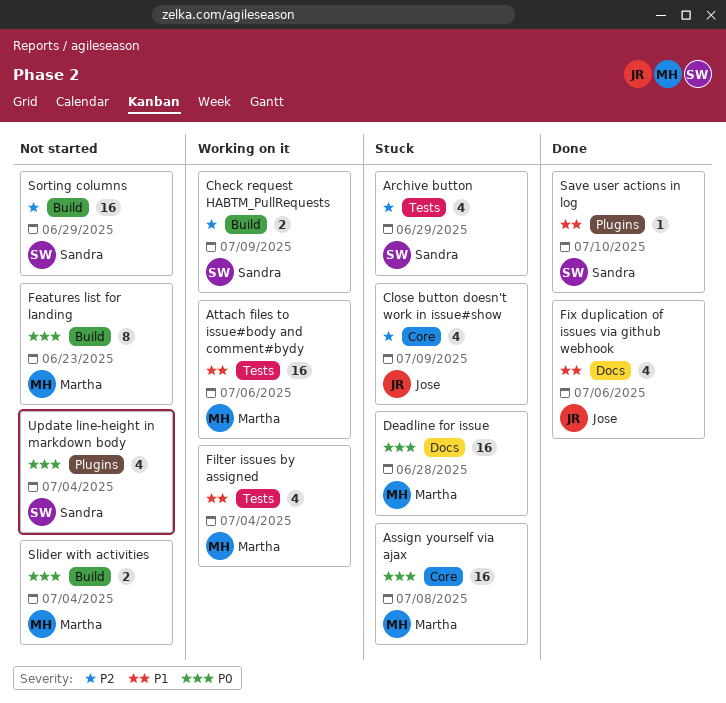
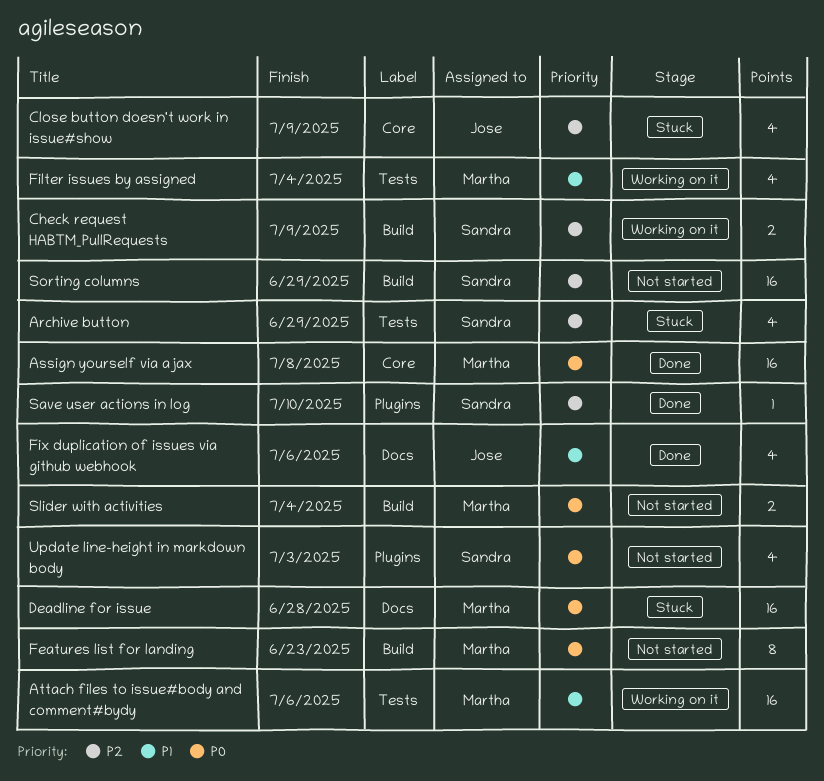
Assign yourself via ajax, status: Stuck -> Done
Save user actions in log, priority: P1 -> P2
Update line-height in markdown body, due: Jul 4 -> Jul 3

